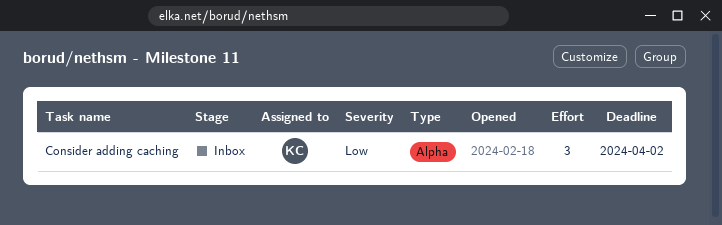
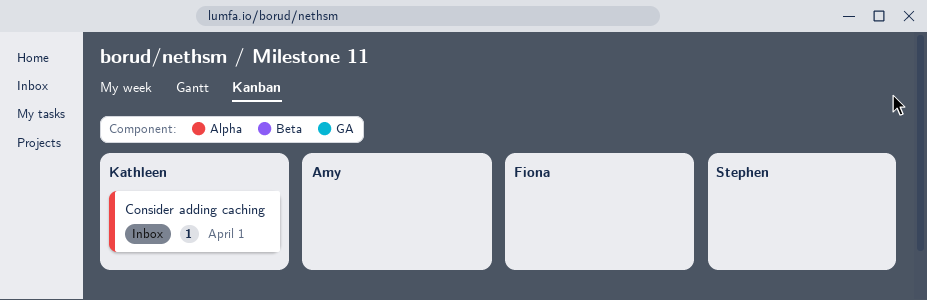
Consider adding caching, estimate: 3 -> 1
Consider adding caching, due: Apr 2 -> Apr 1

